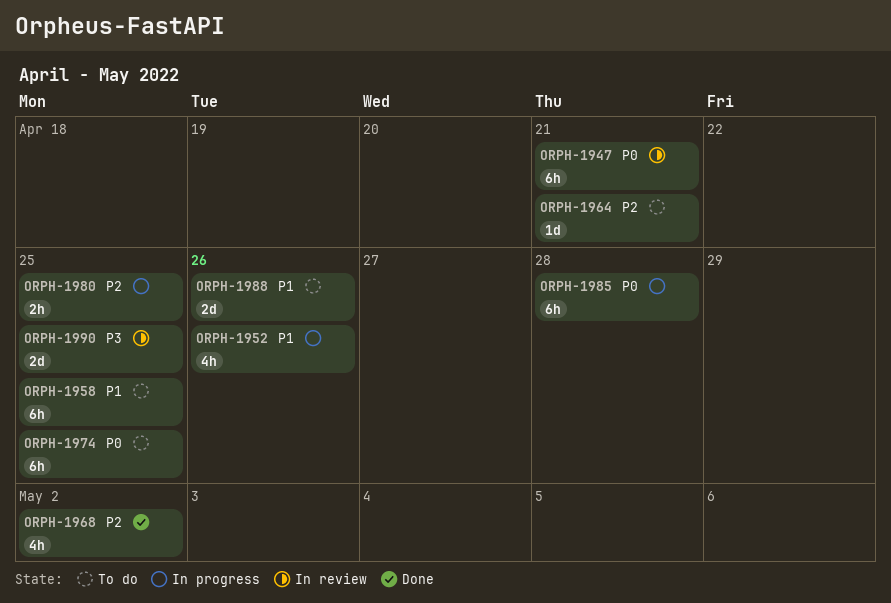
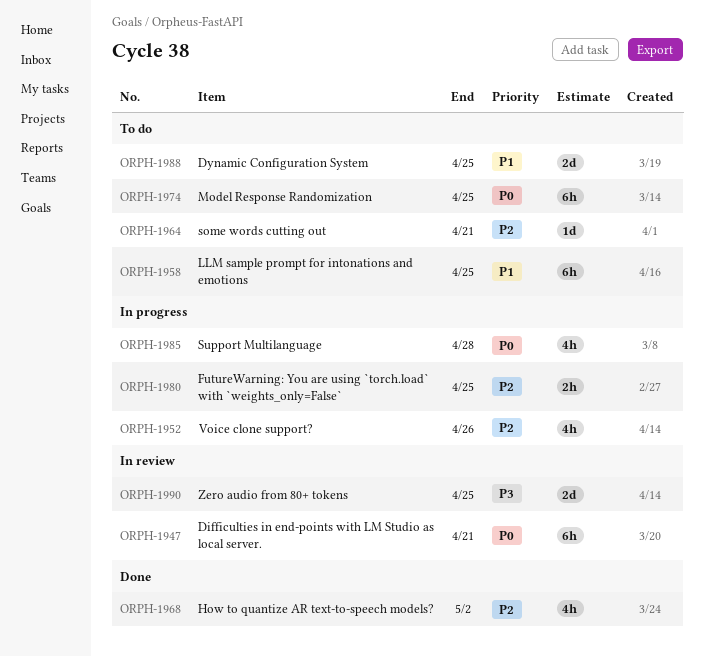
ORPH-1952, priority: P1 -> P2
ORPH-1985, estimate: 6h -> 4h
ORPH-1988, due: Apr 26 -> Apr 25

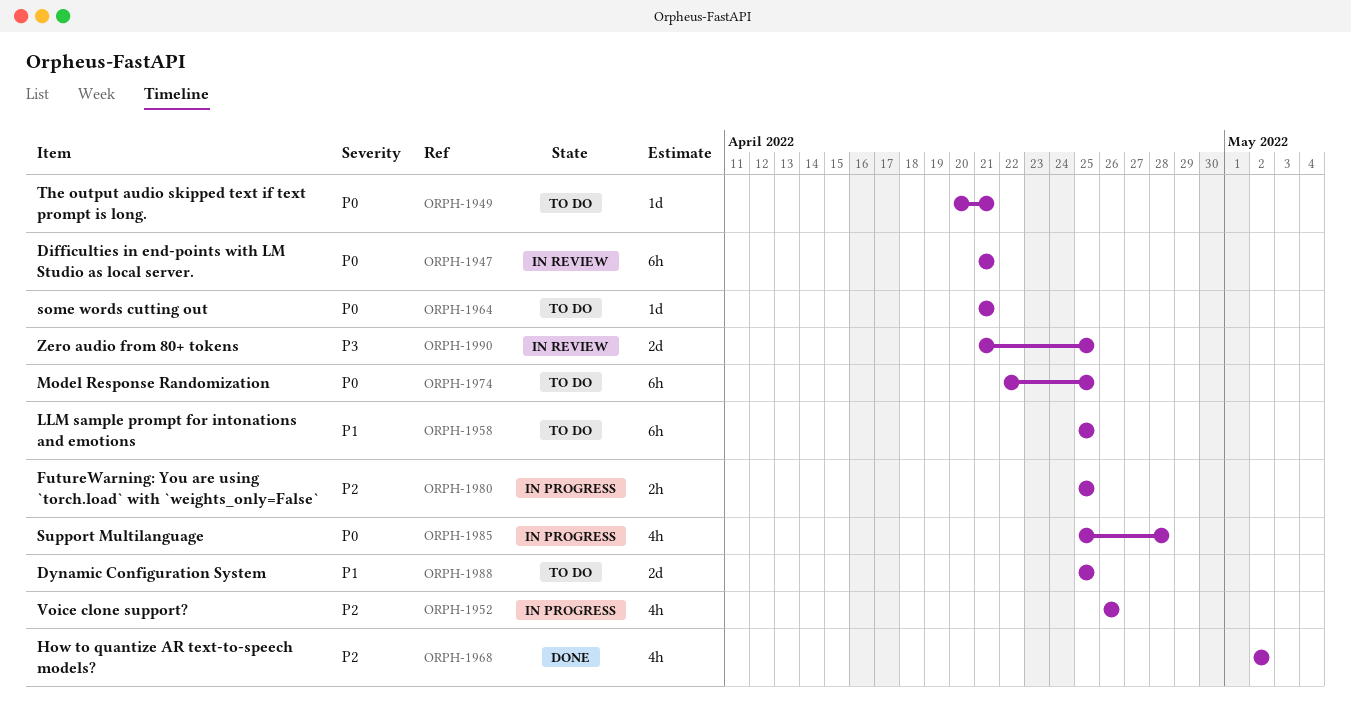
ORPH-1949: none -> present
ORPH-1964, priority: P2 -> P0

